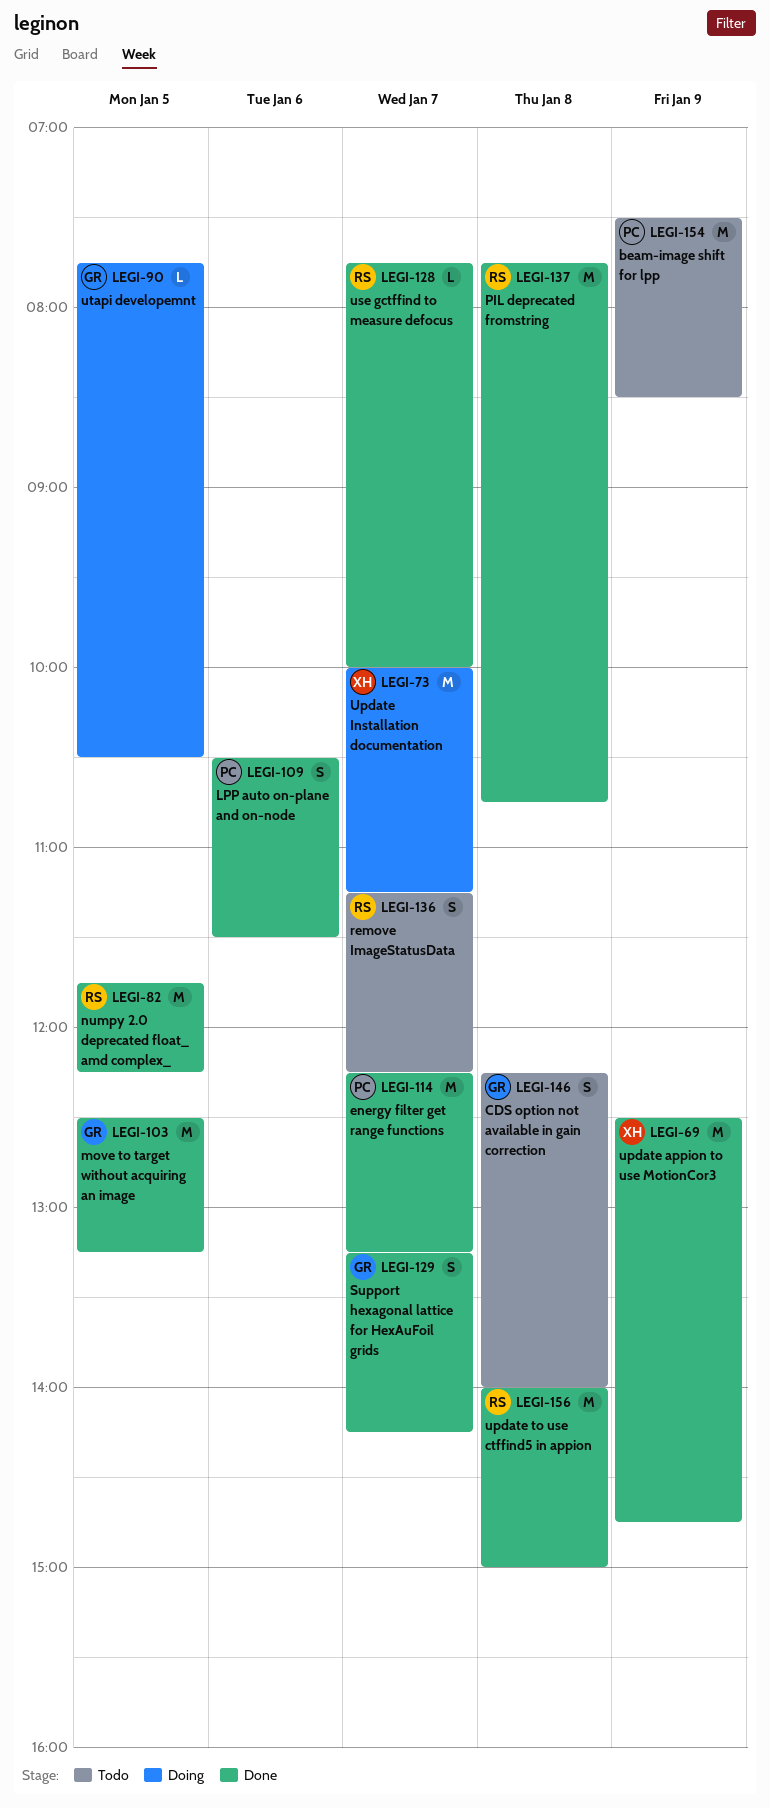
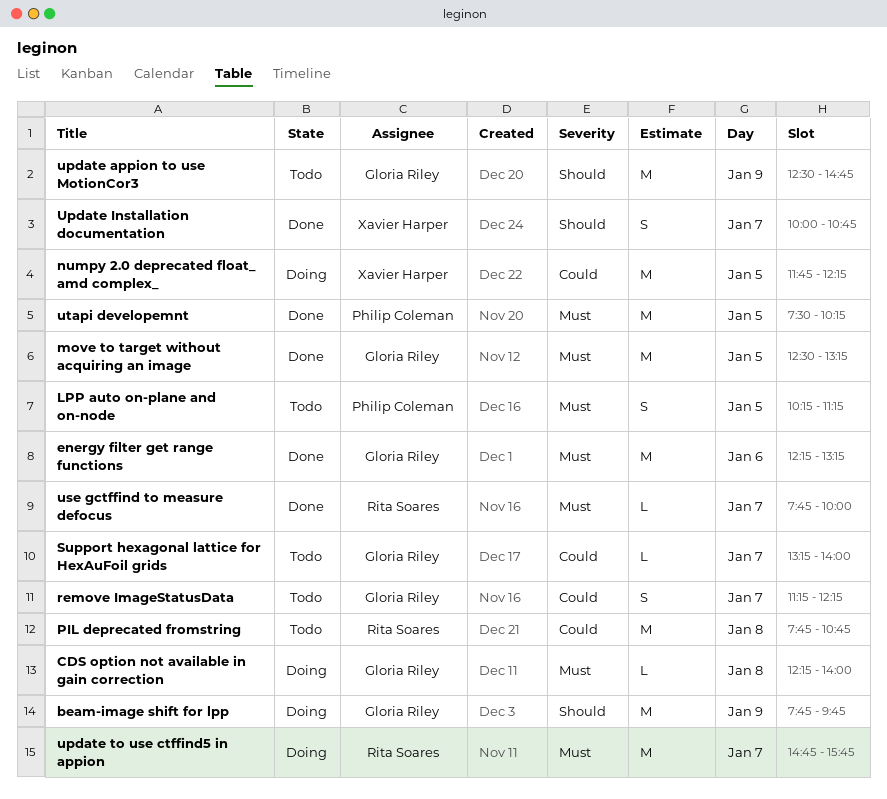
beam-image shift for lpp, status: Todo -> Doing
beam-image shift for lpp, owner: Philip Coleman -> Gloria Riley
beam-image shift for lpp, begins: 07:30 -> 07:45
beam-image shift for lpp, ends: 08:30 -> 09:45
CDS option not available in gain correction, status: Todo -> Doing
CDS option not available in gain correction, estimate: S -> L
energy filter get range functions, owner: Philip Coleman -> Gloria Riley
energy filter get range functions, day: Jan 7 -> Jan 6
LPP auto on-plane and on-node, status: Done -> Todo
LPP auto on-plane and on-node, day: Jan 6 -> Jan 5
LPP auto on-plane and on-node, begins: 10:30 -> 10:15
LPP auto on-plane and on-node, ends: 11:30 -> 11:15
numpy 2.0 deprecated float_ amd complex_, status: Done -> Doing
numpy 2.0 deprecated float_ amd complex_, owner: Rita Soares -> Xavier Harper
PIL deprecated fromstring, status: Done -> Todo
remove ImageStatusData, owner: Rita Soares -> Gloria Riley
Support hexagonal lattice for HexAuFoil grids, status: Done -> Todo
Support hexagonal lattice for HexAuFoil grids, estimate: S -> L
Support hexagonal lattice for HexAuFoil grids, ends: 14:15 -> 14:00
update appion to use MotionCor3, status: Done -> Todo
update appion to use MotionCor3, owner: Xavier Harper -> Gloria Riley
Update Installation documentation, status: Doing -> Done
Update Installation documentation, estimate: M -> S
Update Installation documentation, ends: 11:15 -> 10:45
update to use ctffind5 in appion, status: Done -> Doing
update to use ctffind5 in appion, day: Jan 8 -> Jan 7
update to use ctffind5 in appion, begins: 14:00 -> 14:45
update to use ctffind5 in appion, ends: 15:00 -> 15:45
utapi developemnt, status: Doing -> Done
utapi developemnt, owner: Gloria Riley -> Philip Coleman
utapi developemnt, estimate: L -> M
utapi developemnt, begins: 07:45 -> 07:30
utapi developemnt, ends: 10:30 -> 10:15

